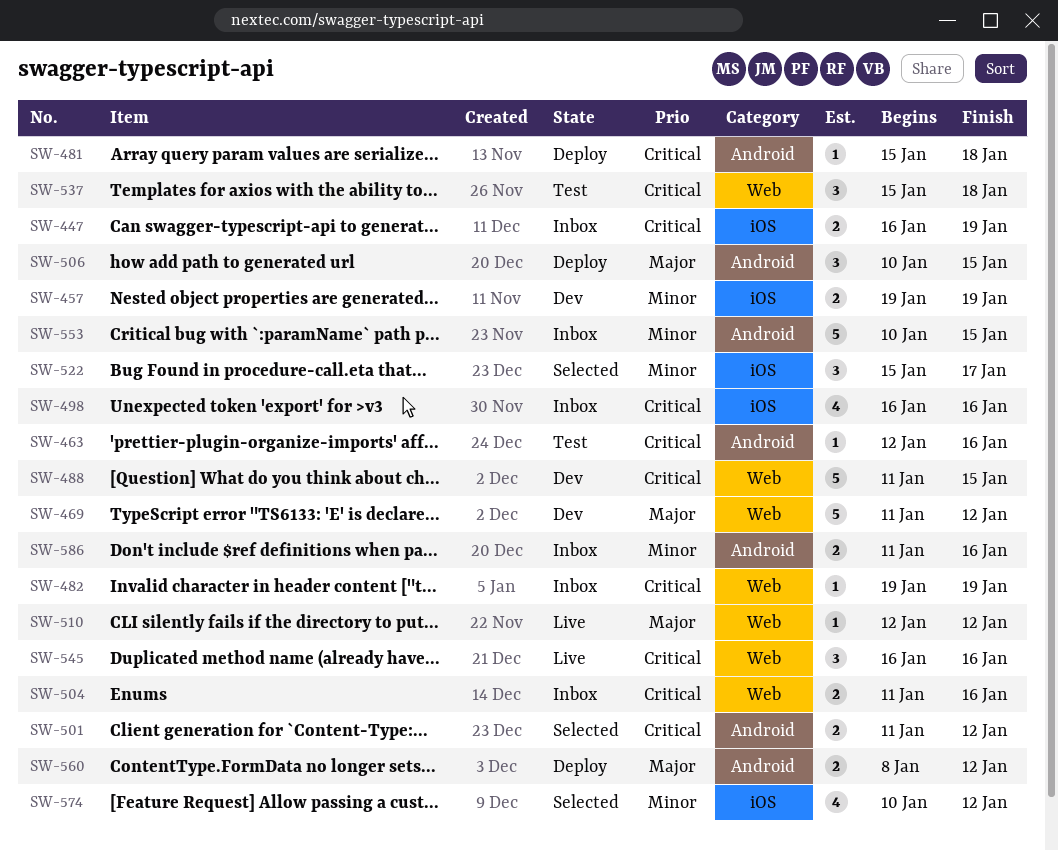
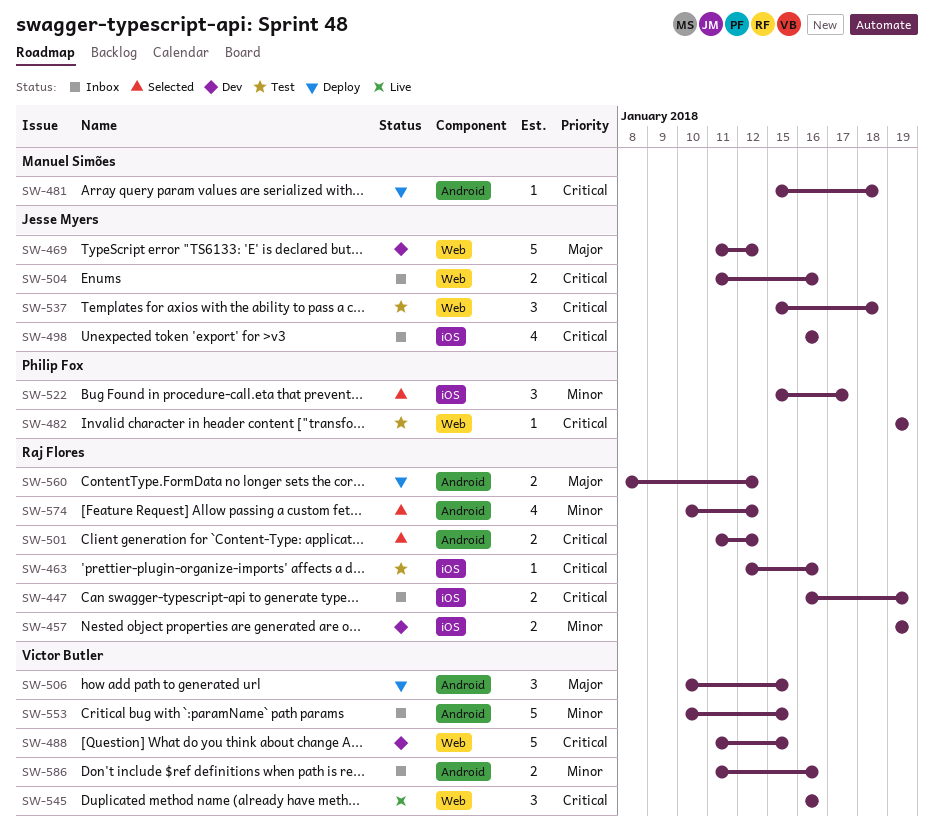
SW-463, label: Android -> iOS
SW-482, status: Inbox -> Test
SW-510: present -> none
SW-574, label: iOS -> Android

